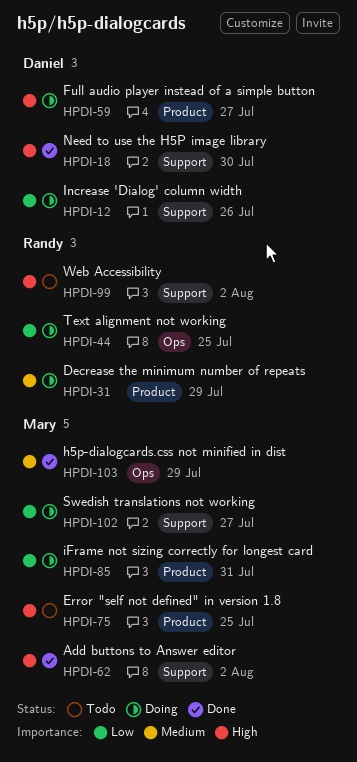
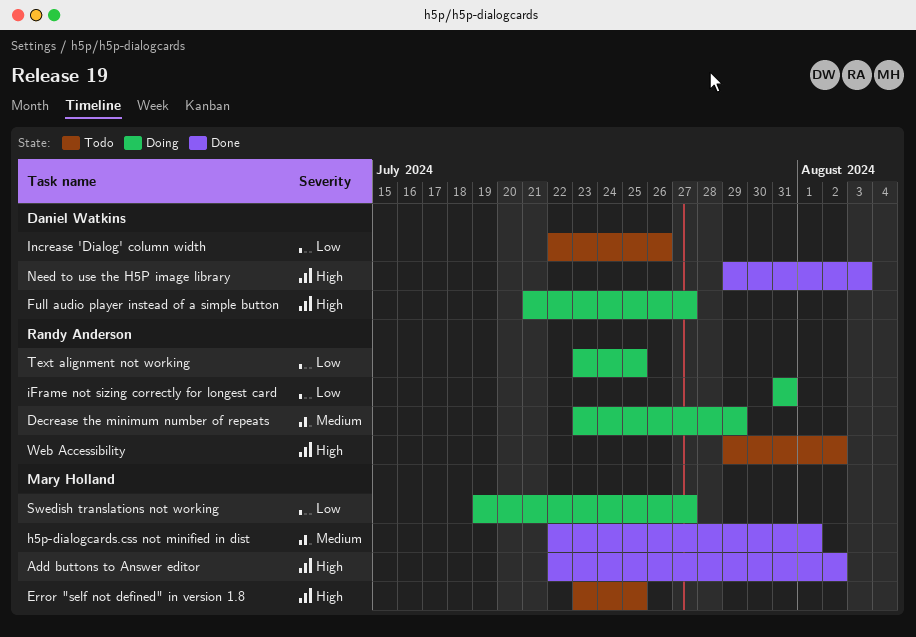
h5p-dialogcards.css not minified in dist, due: Jul 29 -> Aug 1
iFrame not sizing correctly for longest card, owner: Mary Holland -> Randy Anderson
Increase 'Dialog' column width, status: Doing -> Todo
Need to use the H5P image library, due: Jul 30 -> Aug 3

